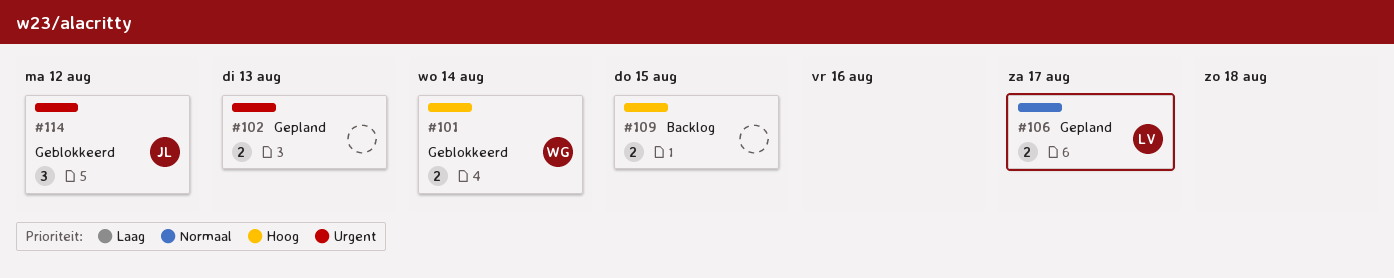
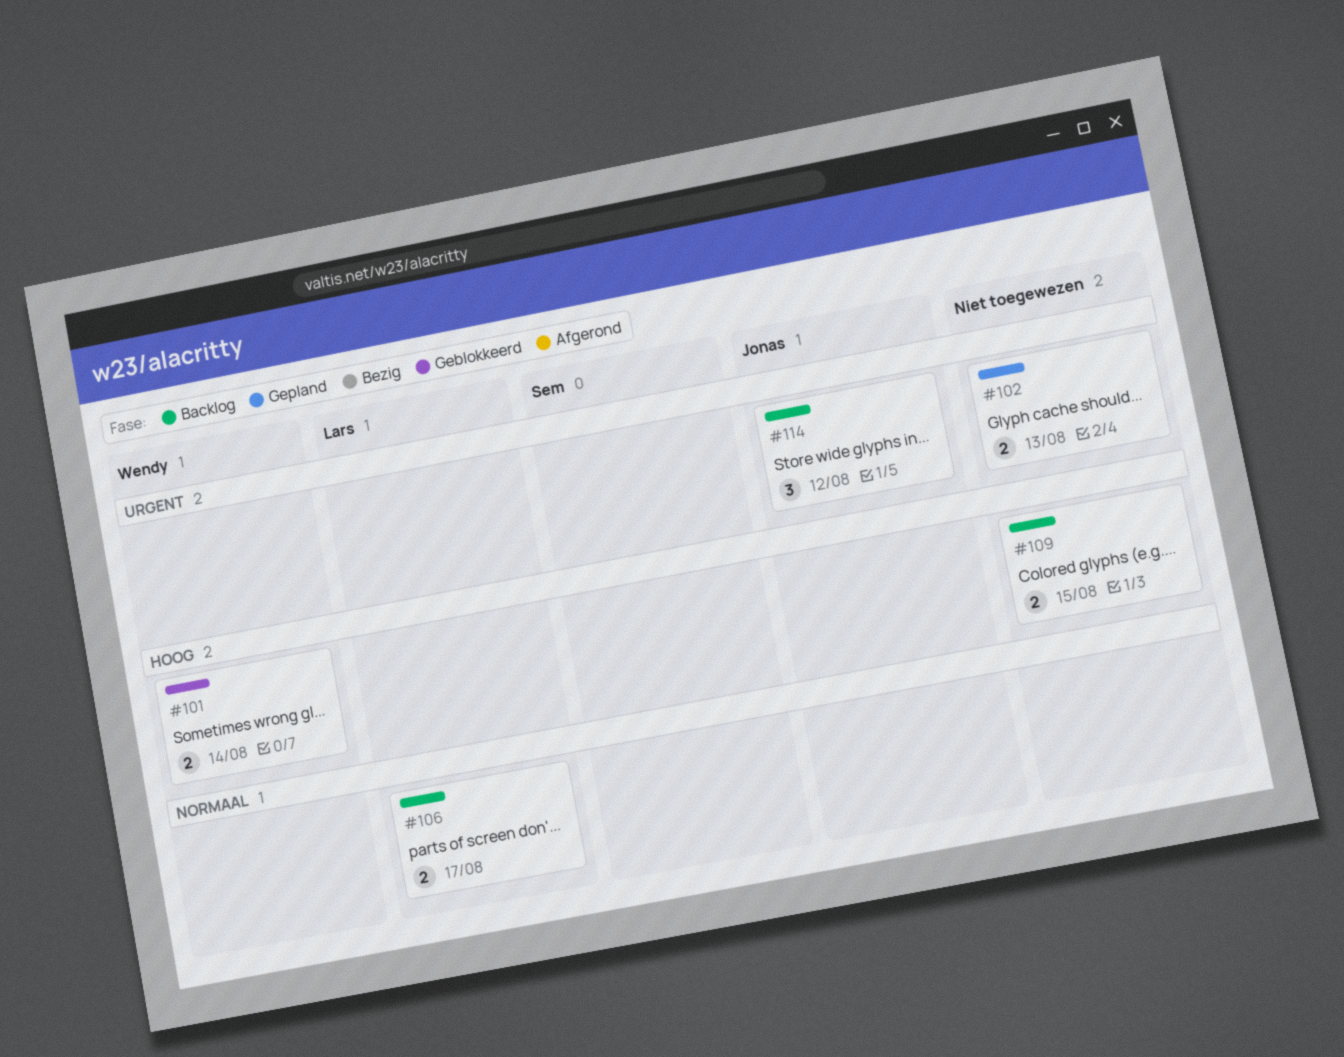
#106, status: Gepland -> Backlog
#114, status: Geblokkeerd -> Backlog

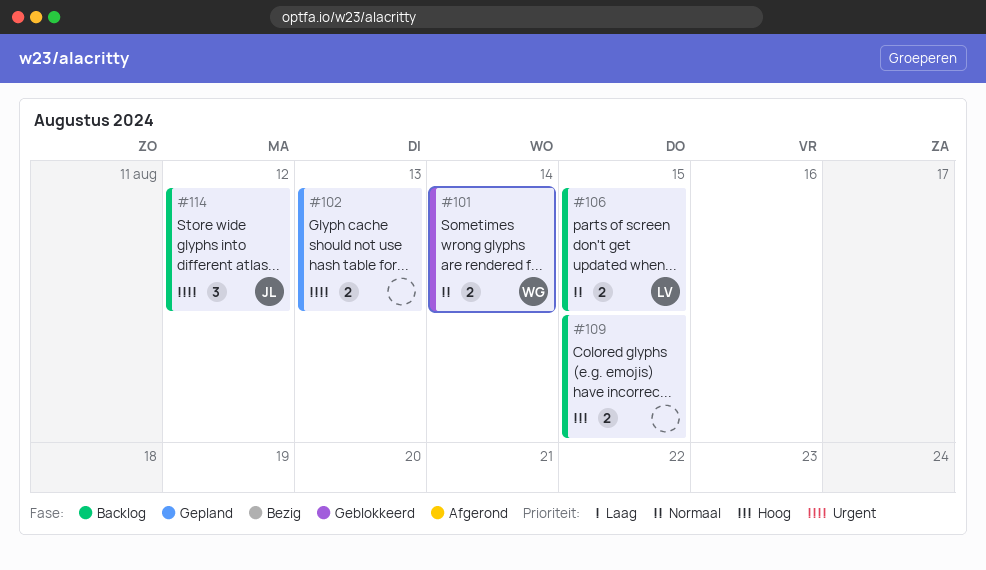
#101, priority: Hoog -> Normaal
#106, due: Aug 17 -> Aug 15

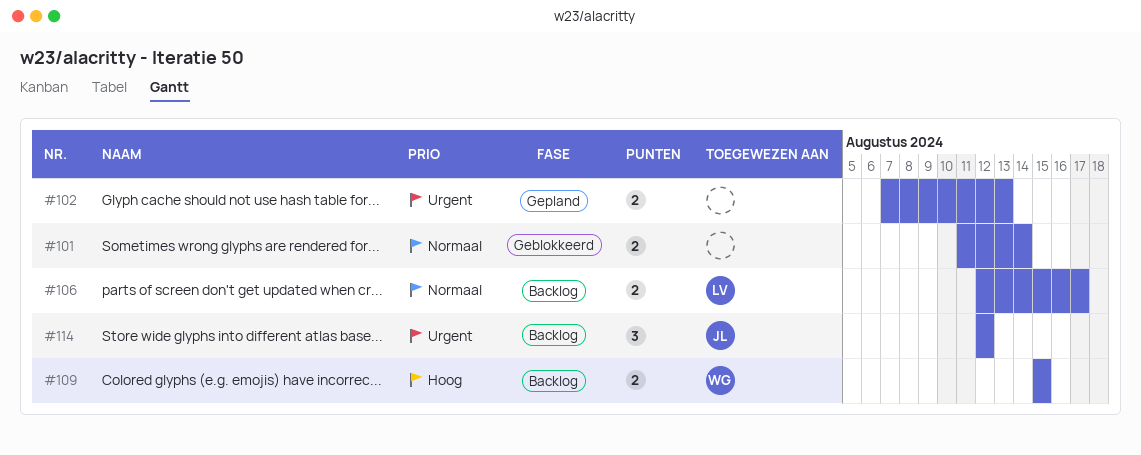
#101, owner: WG -> none
#106, due: Aug 15 -> Aug 17
#109, owner: none -> WG

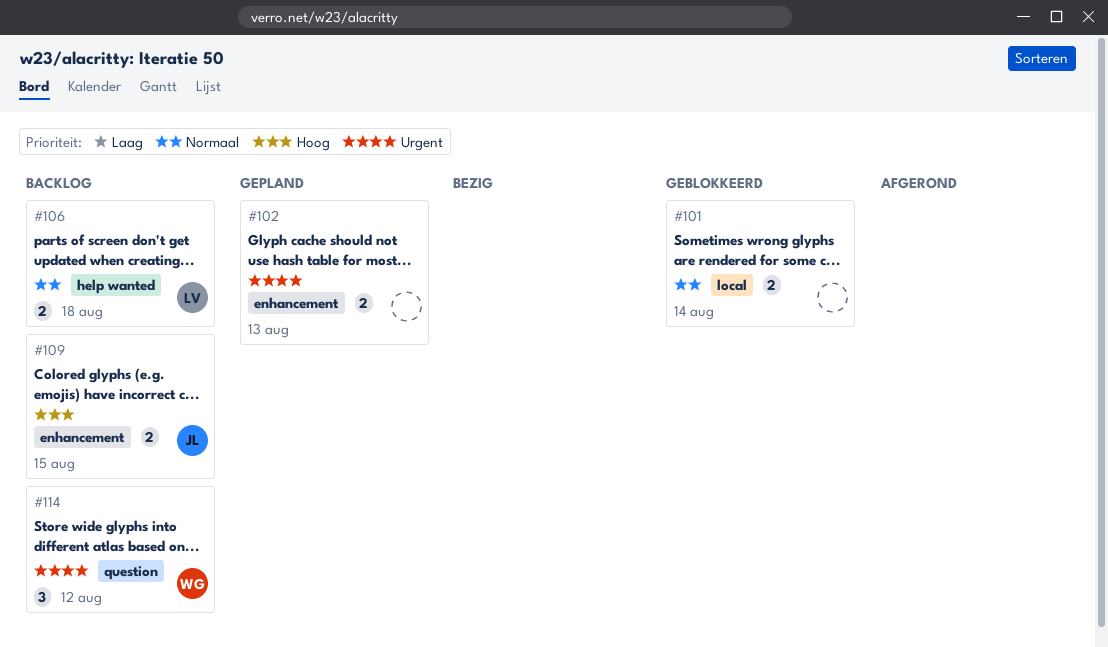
#106, due: Aug 17 -> Aug 18
#109, owner: WG -> JL
#114, owner: JL -> WG

